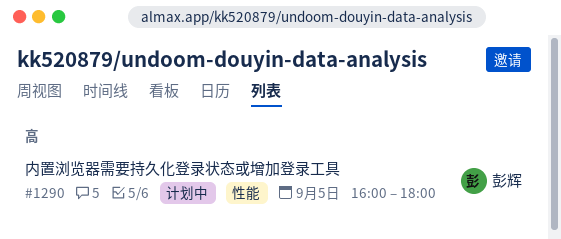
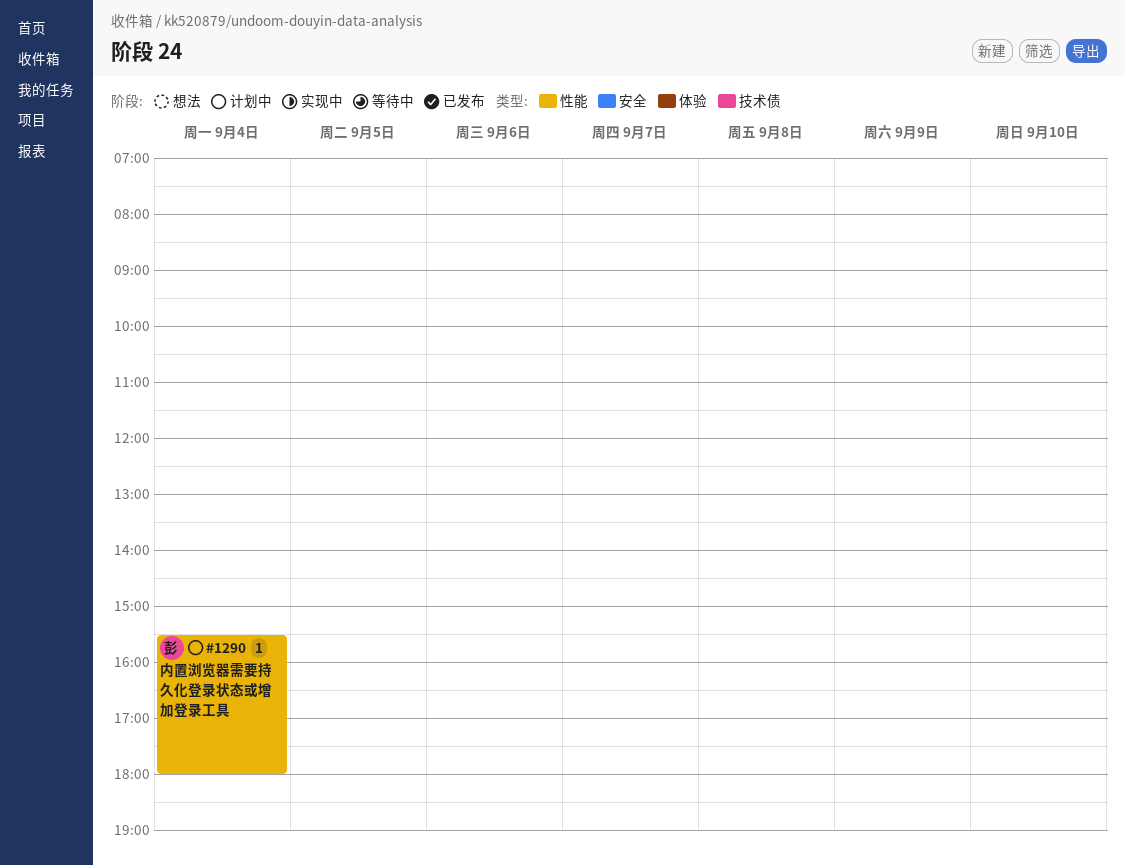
#1290, day: Sep 5 -> Sep 4
#1290, begins: 16:00 -> 15:30

